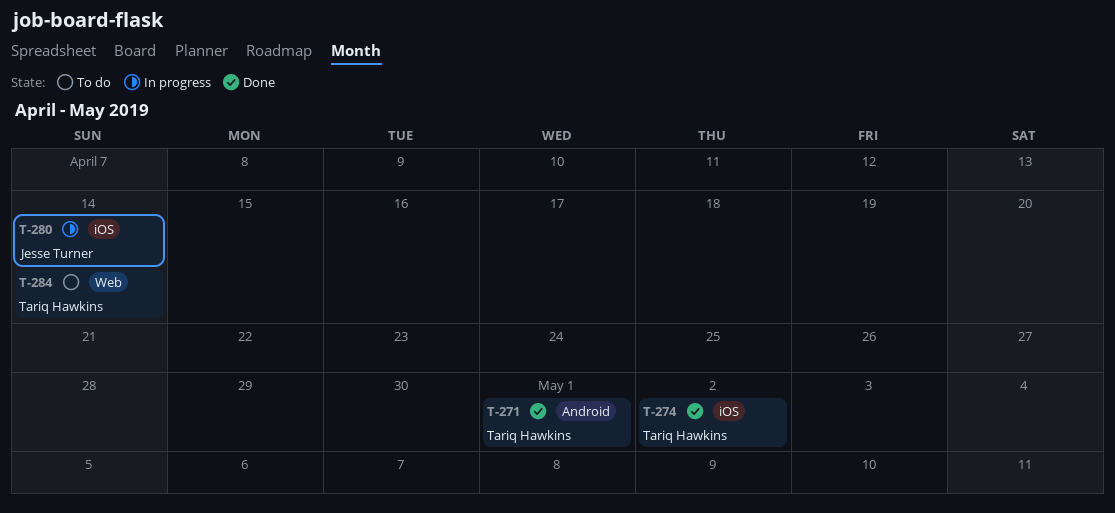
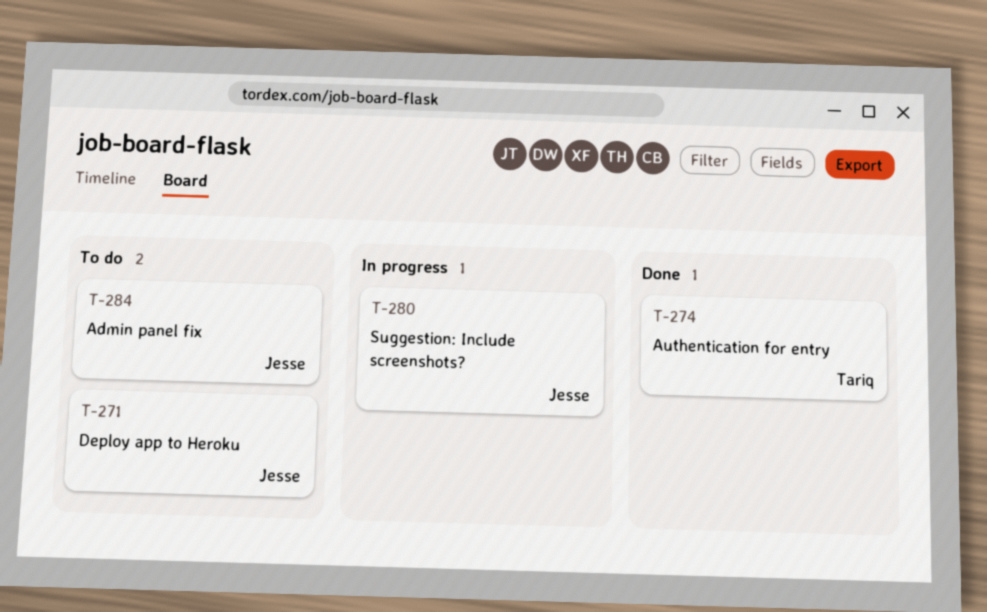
T-271, status: Done -> To do
T-271, owner: Tariq Hawkins -> Jesse Turner
T-284, owner: Tariq Hawkins -> Jesse Turner

